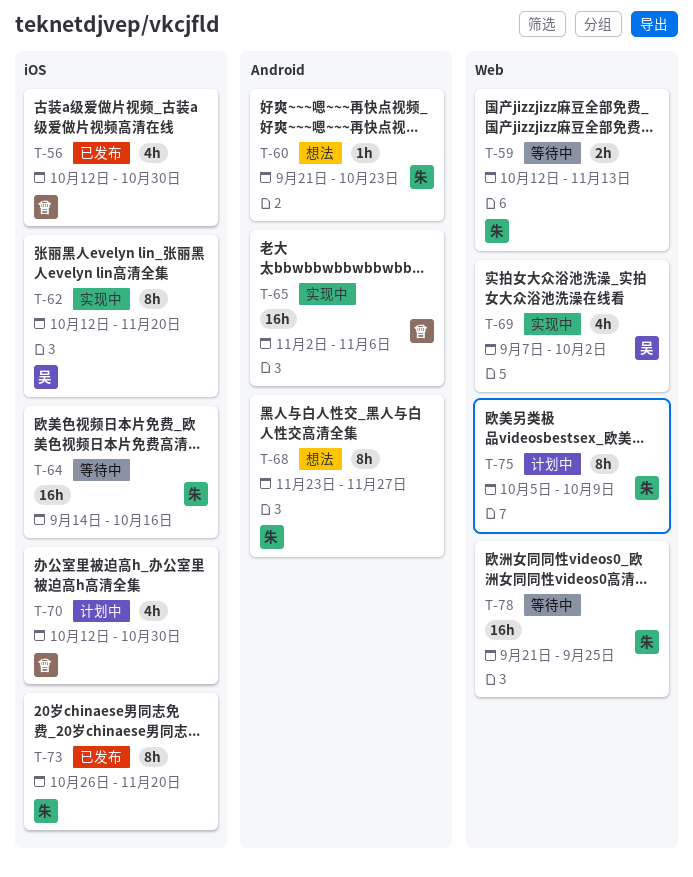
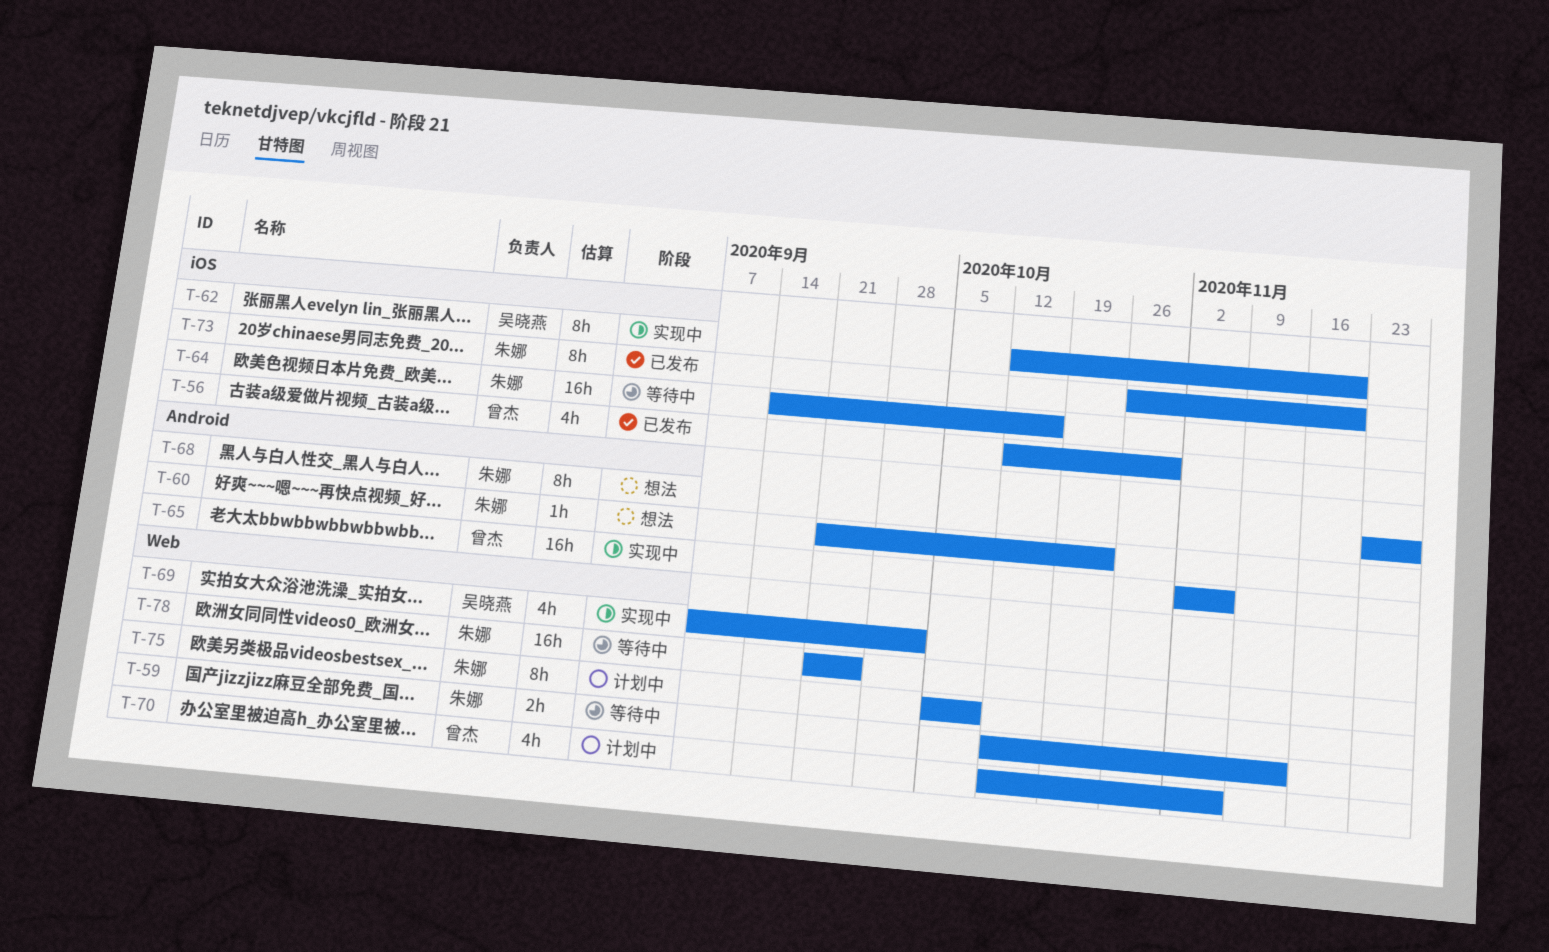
T-70, label: iOS -> Web
T-70, due: Oct 30 -> Nov 6

